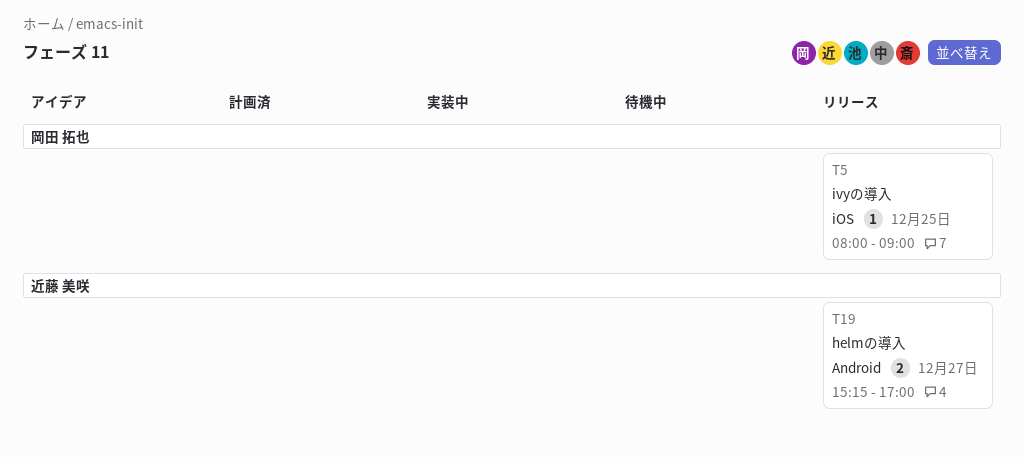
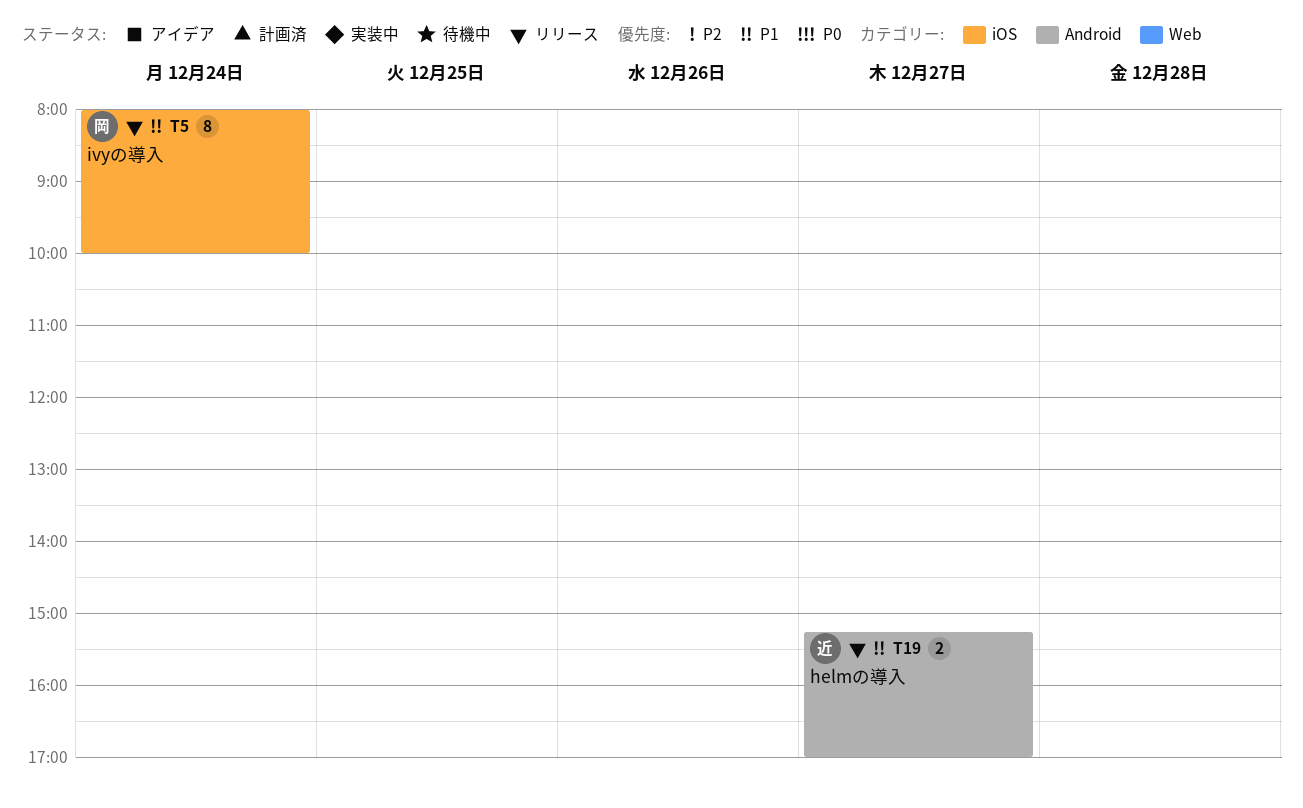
T5, estimate: 1 -> 8
T5, day: Dec 25 -> Dec 24
T5, ends: 09:00 -> 10:00

